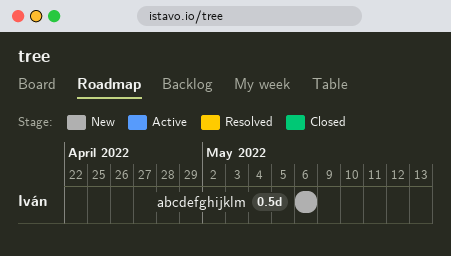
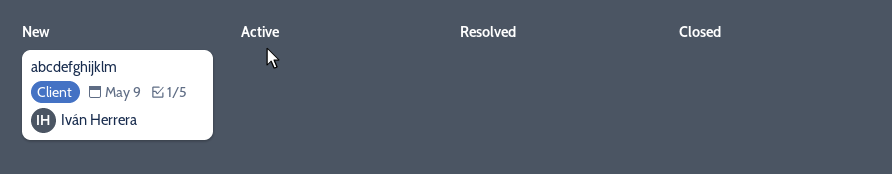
abcdefghijklm, due: May 6 -> May 9

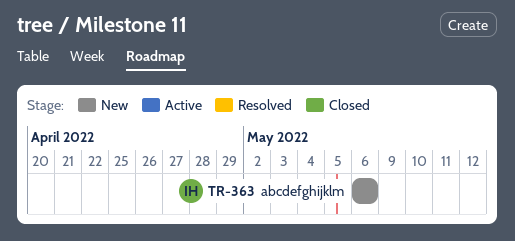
abcdefghijklm, due: May 9 -> May 6

